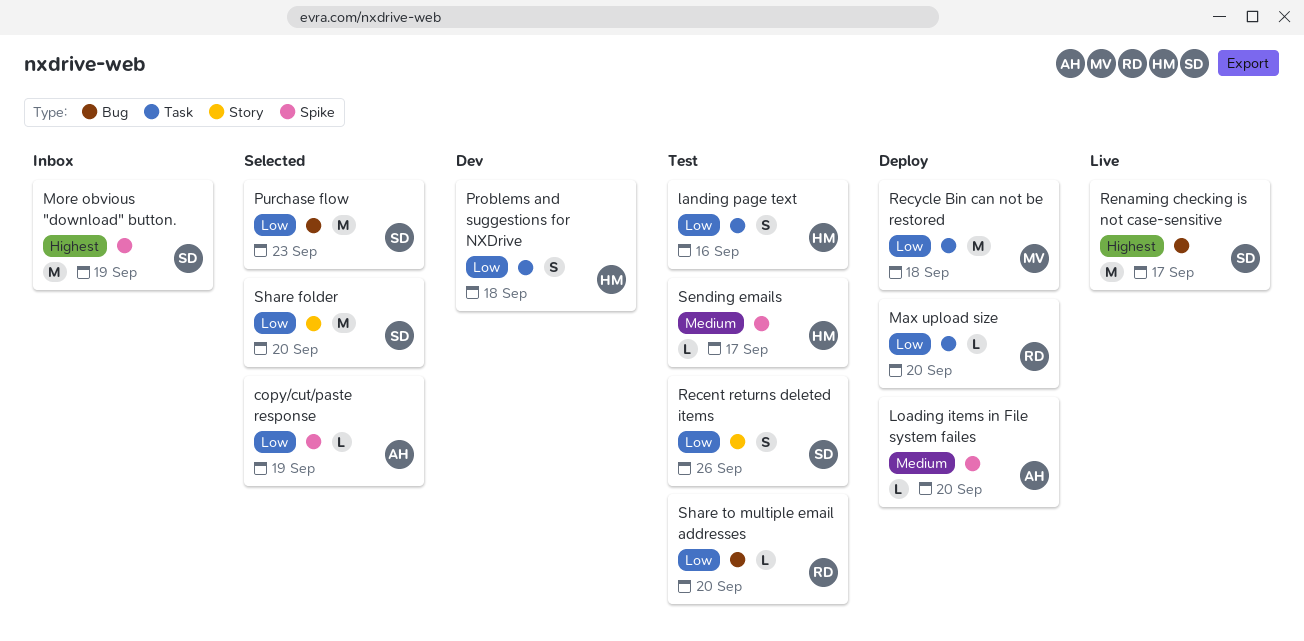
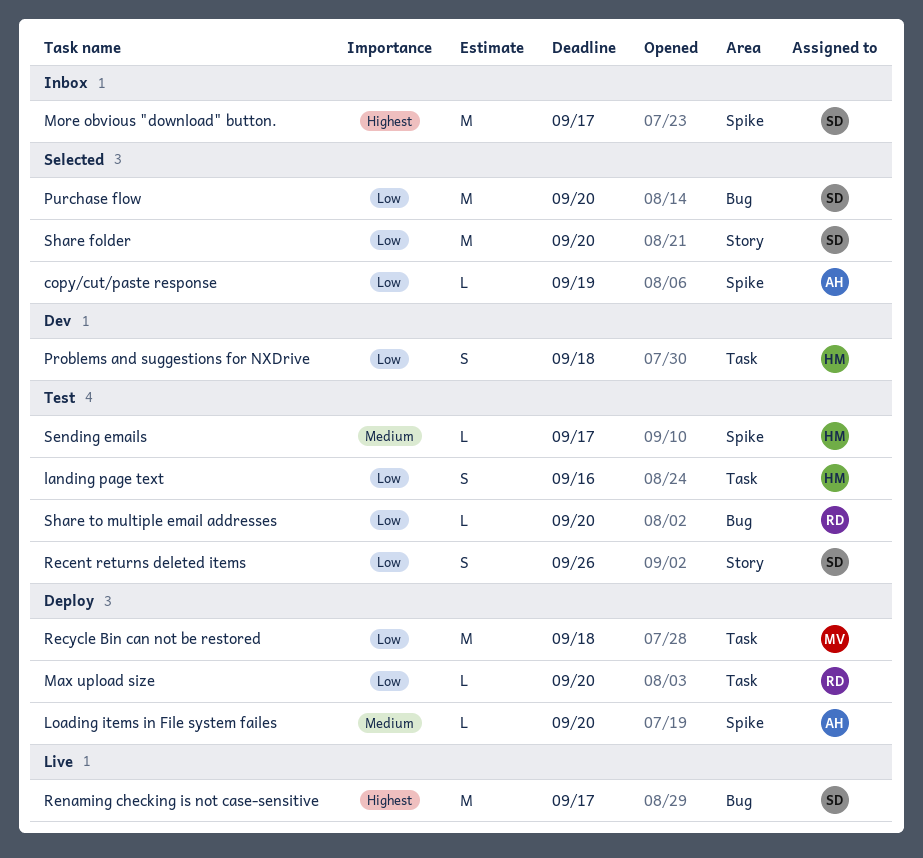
More obvious "download" button., due: Sep 19 -> Sep 17
Purchase flow, due: Sep 23 -> Sep 20

